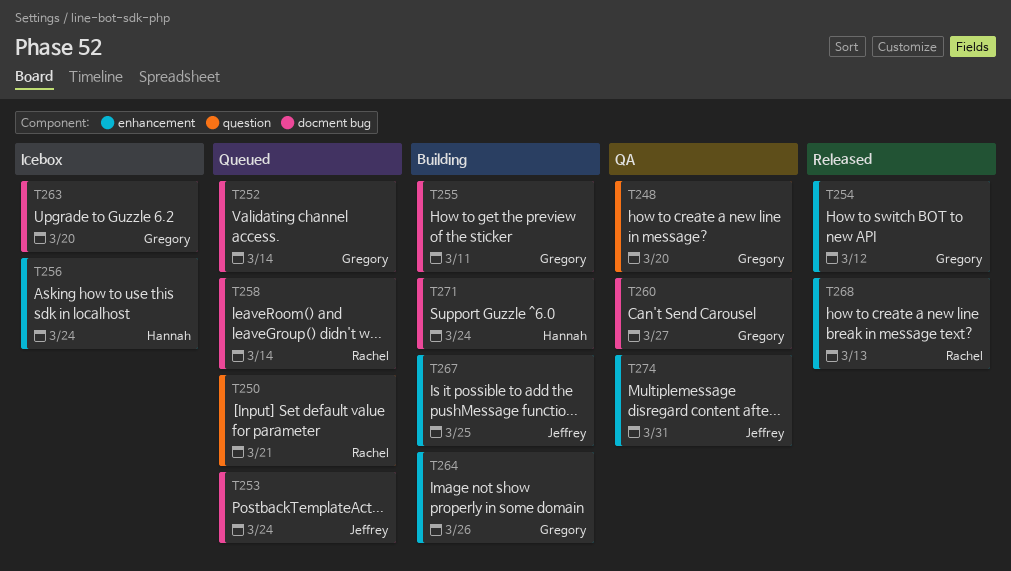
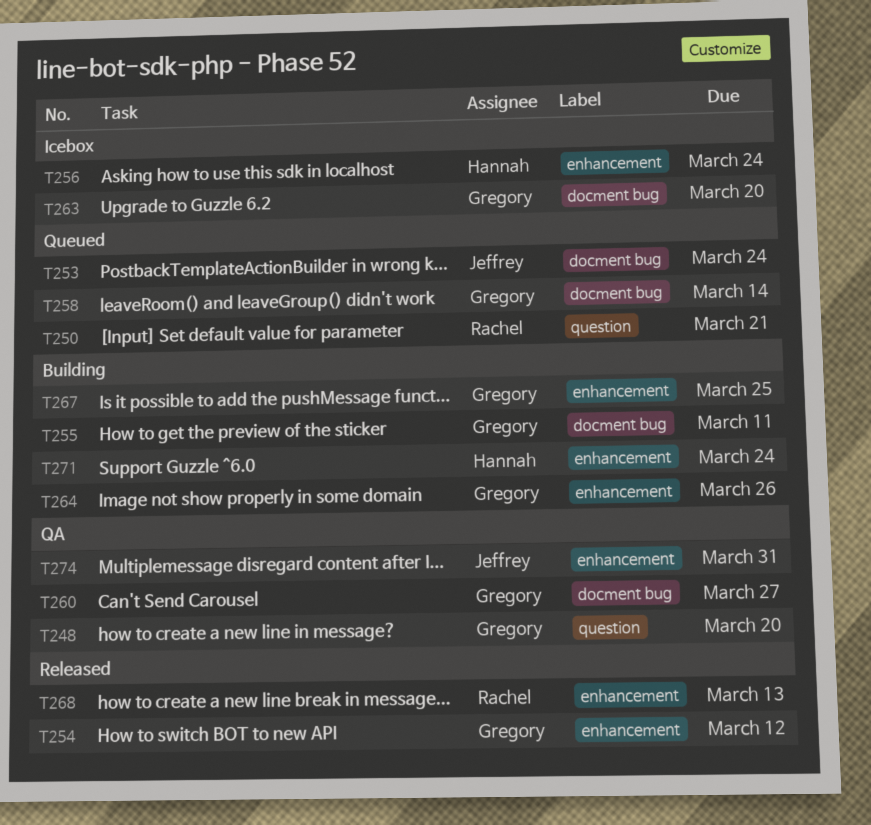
T252: present -> none
T258, owner: Rachel -> Gregory
T267, owner: Jeffrey -> Gregory
T271, label: docment bug -> enhancement

